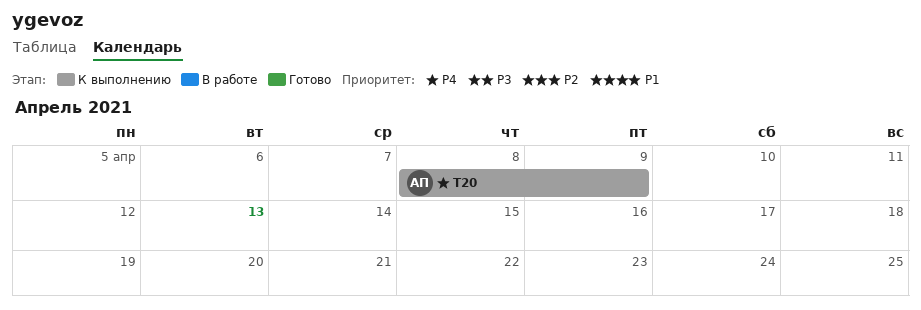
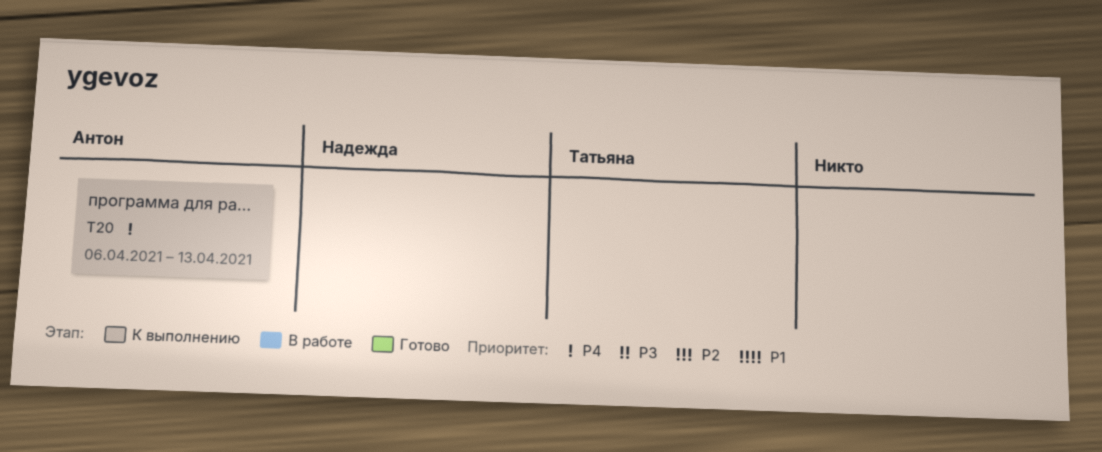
T20, start: Apr 8 -> Apr 6
T20, due: Apr 9 -> Apr 13

